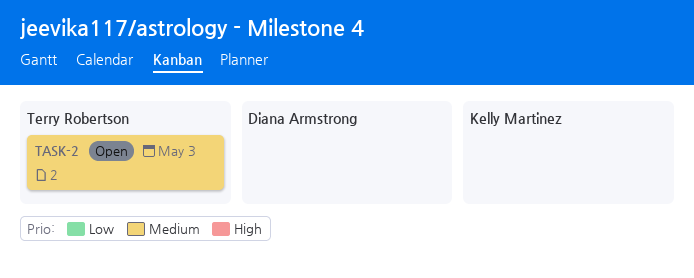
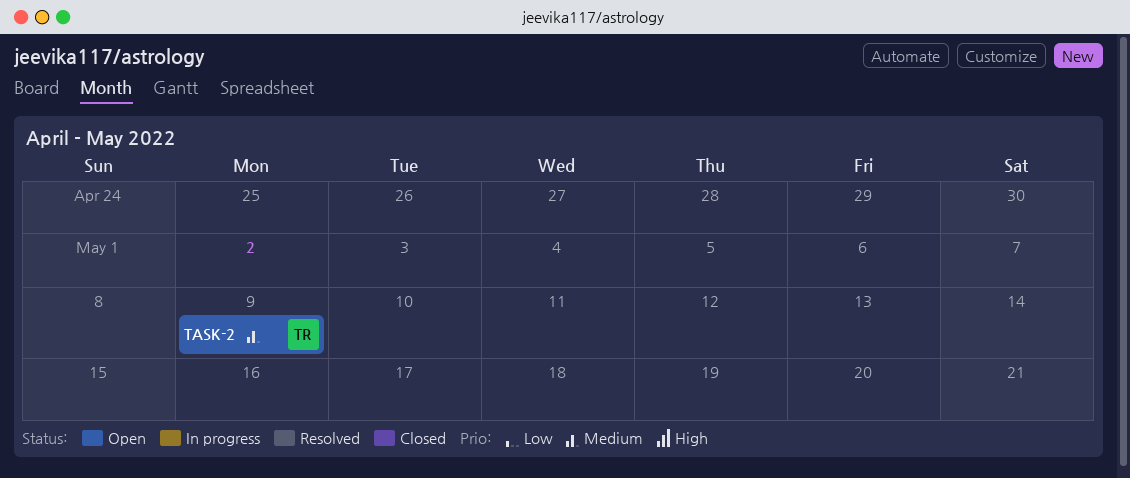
TASK-2, due: May 3 -> May 9

